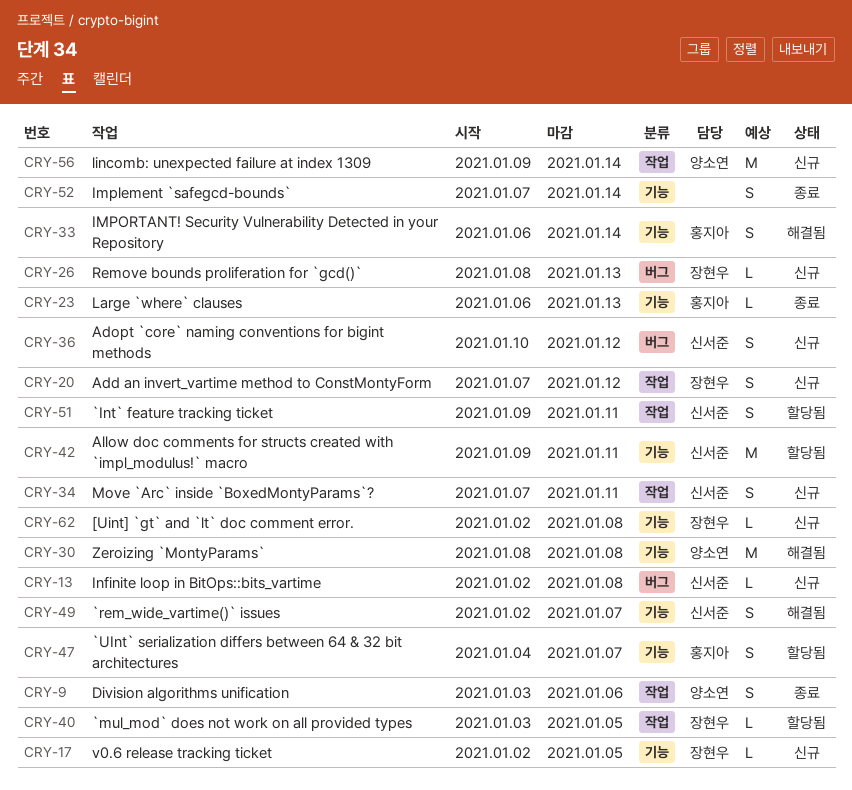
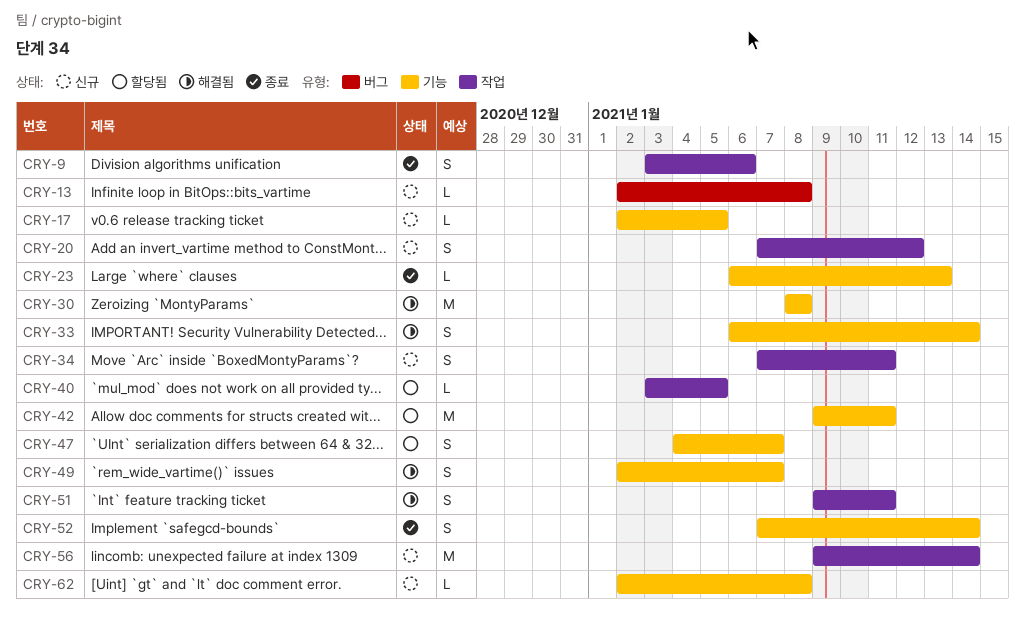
CRY-26: present -> none
CRY-36: present -> none
CRY-51, status: 할당됨 -> 해결됨

